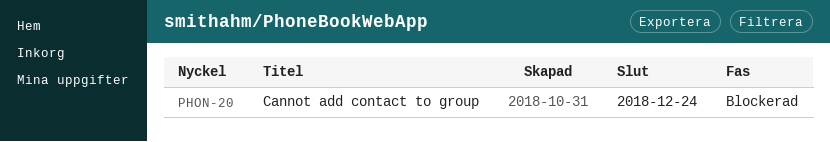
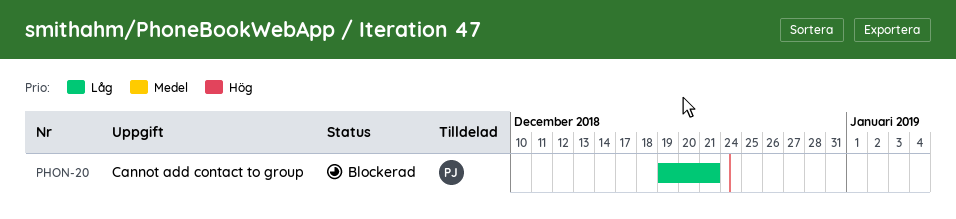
PHON-20, due: Dec 24 -> Dec 21

